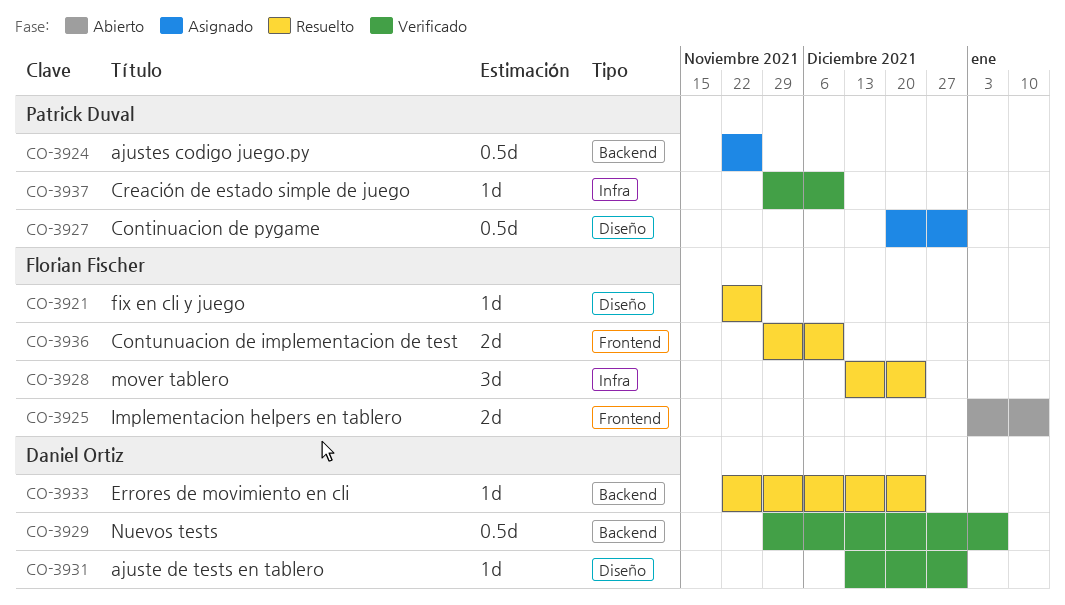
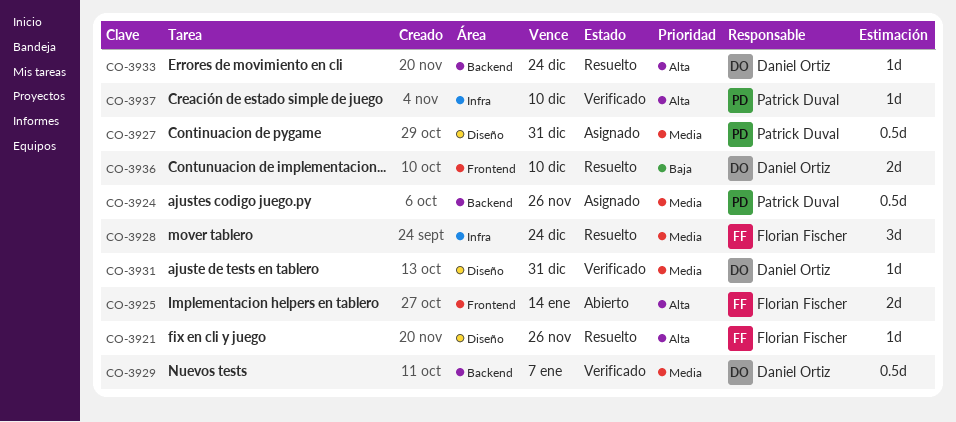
CO-3936, owner: Florian Fischer -> Daniel Ortiz

